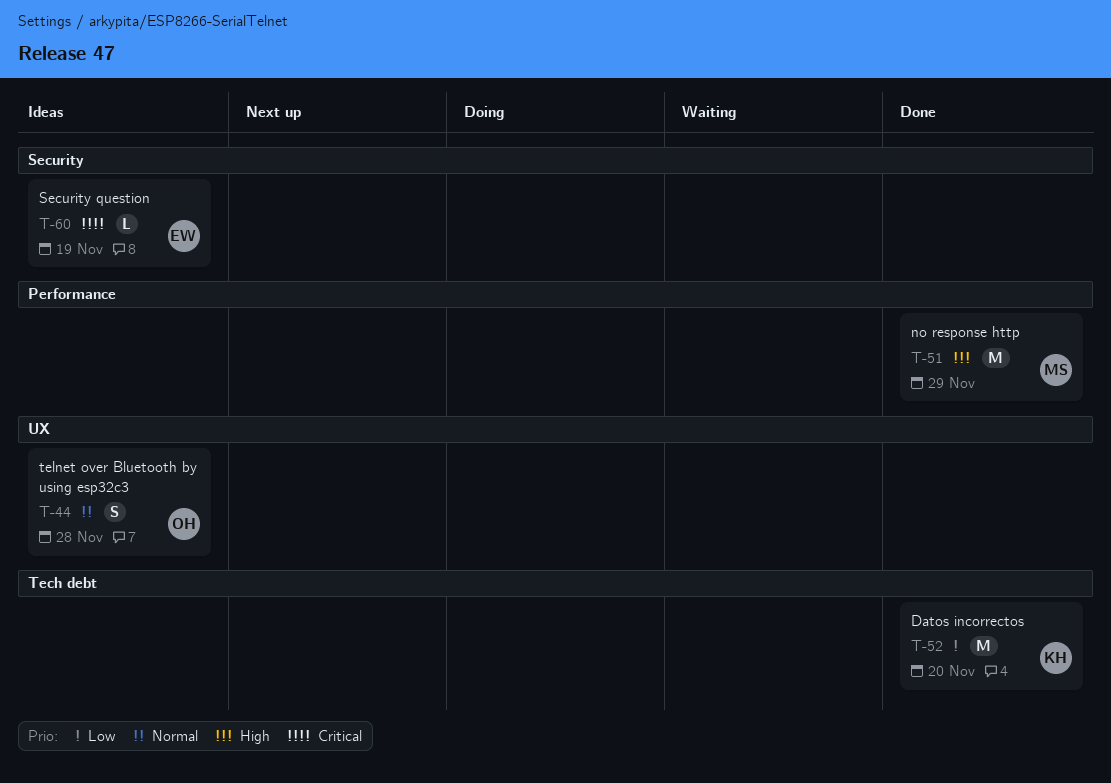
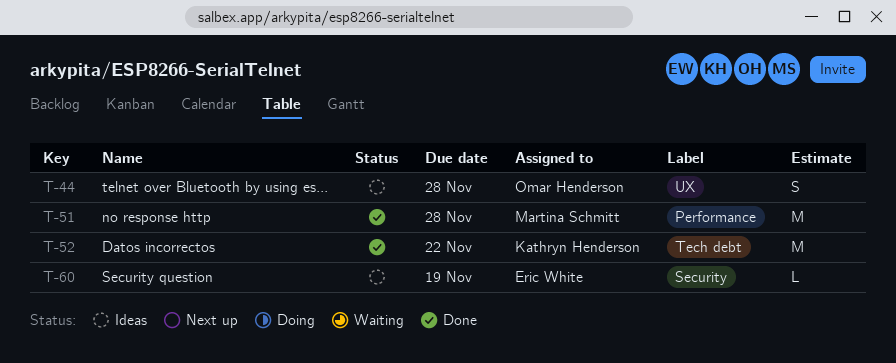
T-51, due: Nov 29 -> Nov 28
T-52, due: Nov 20 -> Nov 22

